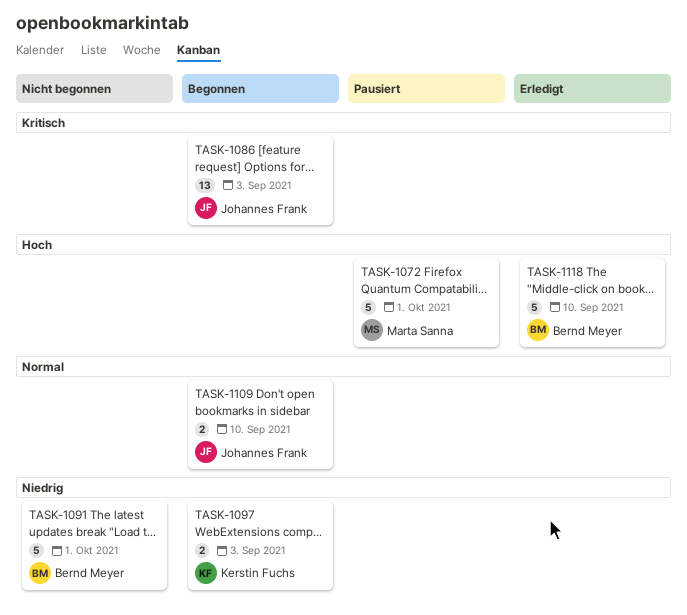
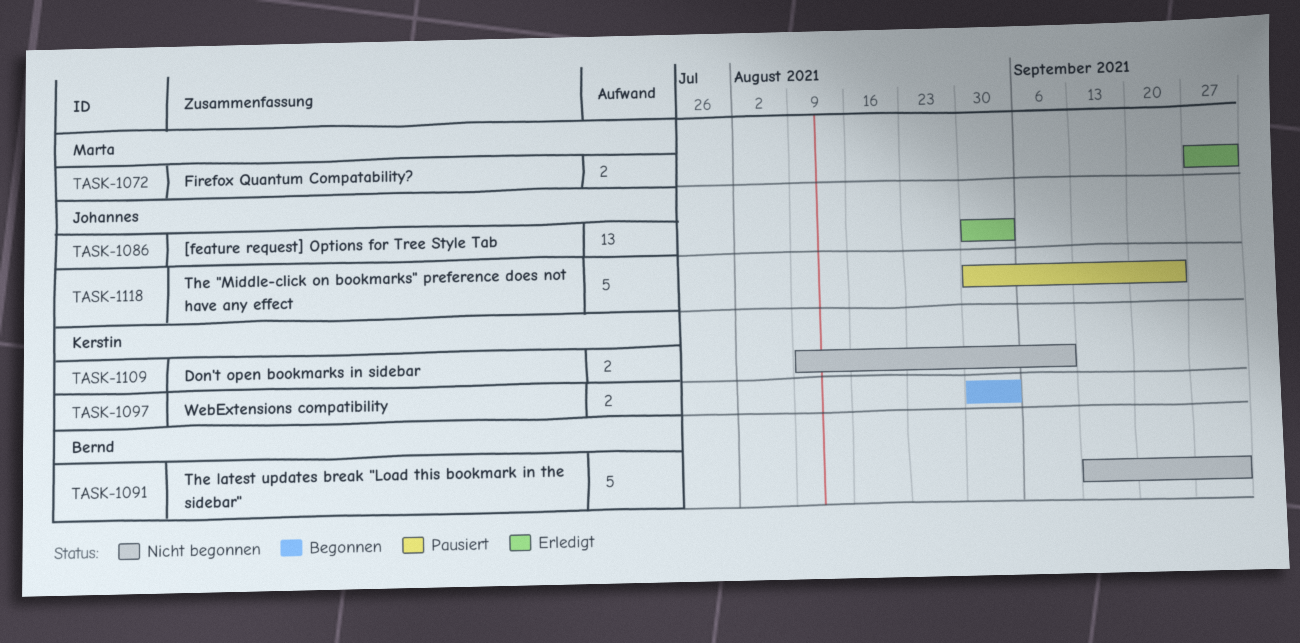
TASK-1072, status: Pausiert -> Erledigt
TASK-1072, estimate: 5 -> 2
TASK-1086, status: Begonnen -> Erledigt
TASK-1109, status: Begonnen -> Nicht begonnen
TASK-1109, owner: Johannes Frank -> Kerstin Fuchs
TASK-1118, status: Erledigt -> Pausiert
TASK-1118, owner: Bernd Meyer -> Johannes Frank
TASK-1118, due: Sep 10 -> Sep 24

